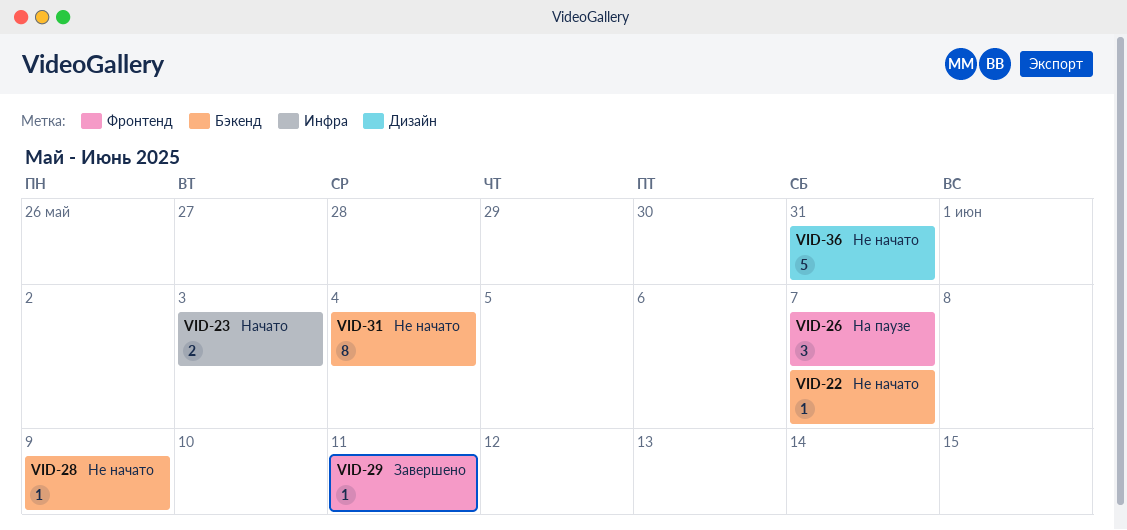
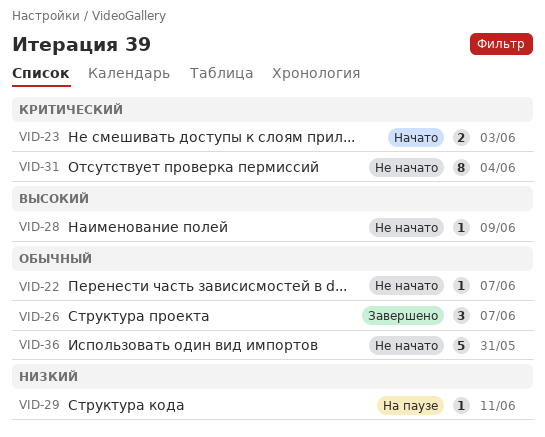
VID-26, status: На паузе -> Завершено
VID-29, status: Завершено -> На паузе

